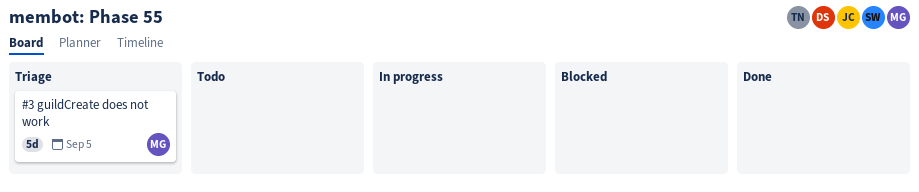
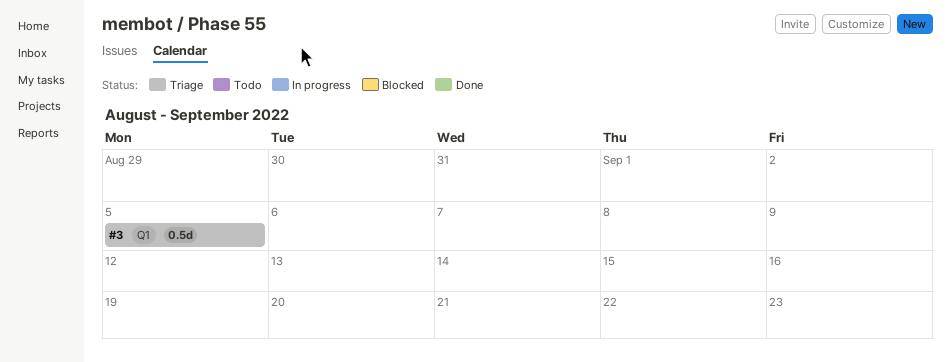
#3, estimate: 5d -> 0.5d

